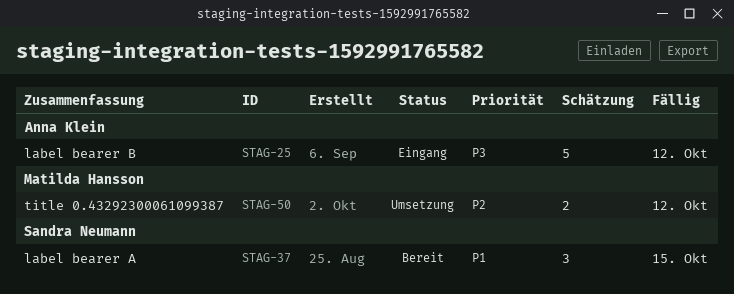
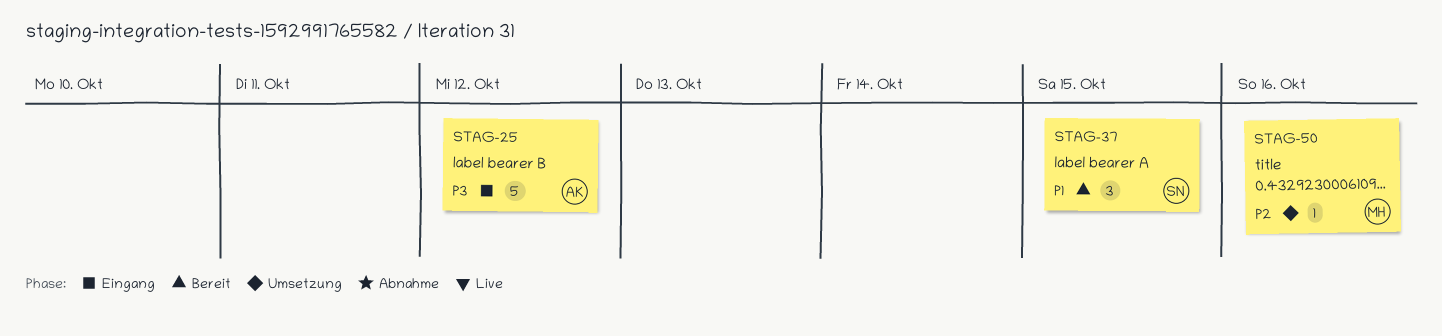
STAG-50, estimate: 2 -> 1
STAG-50, due: Oct 12 -> Oct 16

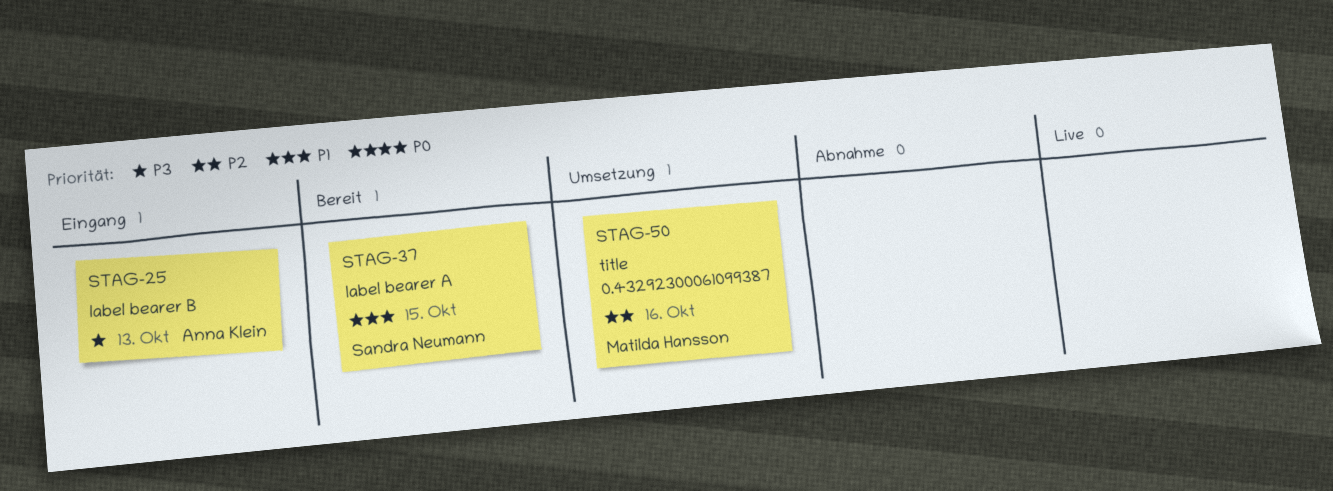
STAG-25, due: Oct 12 -> Oct 13

